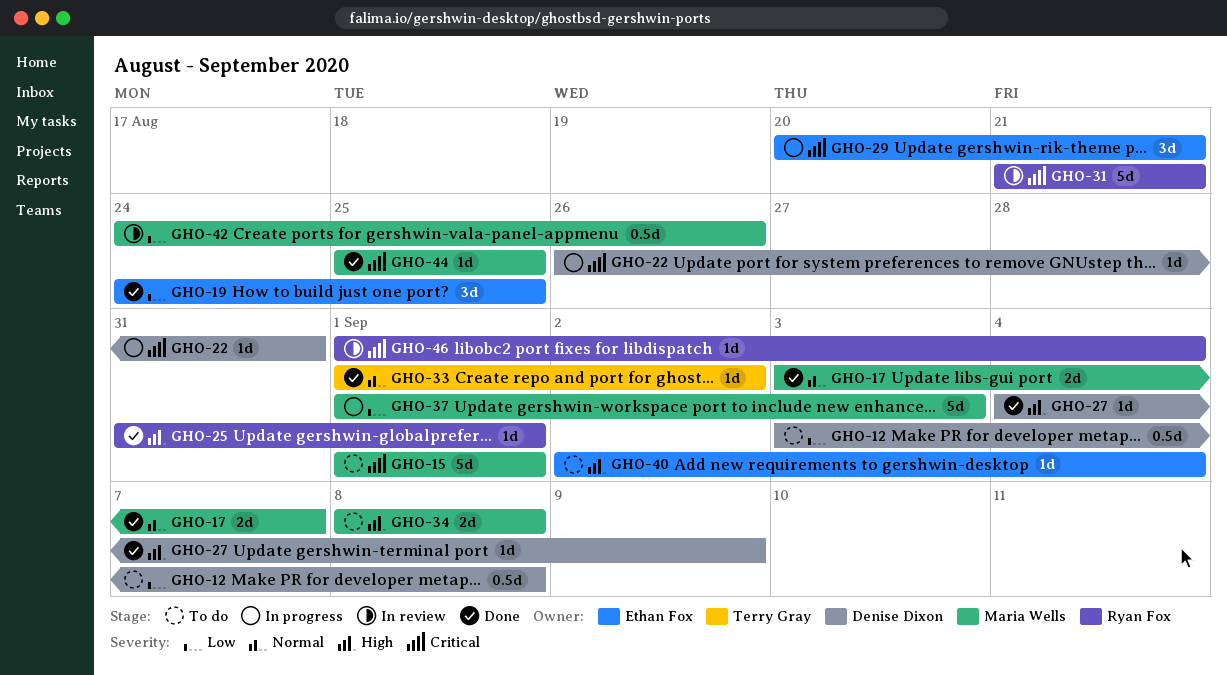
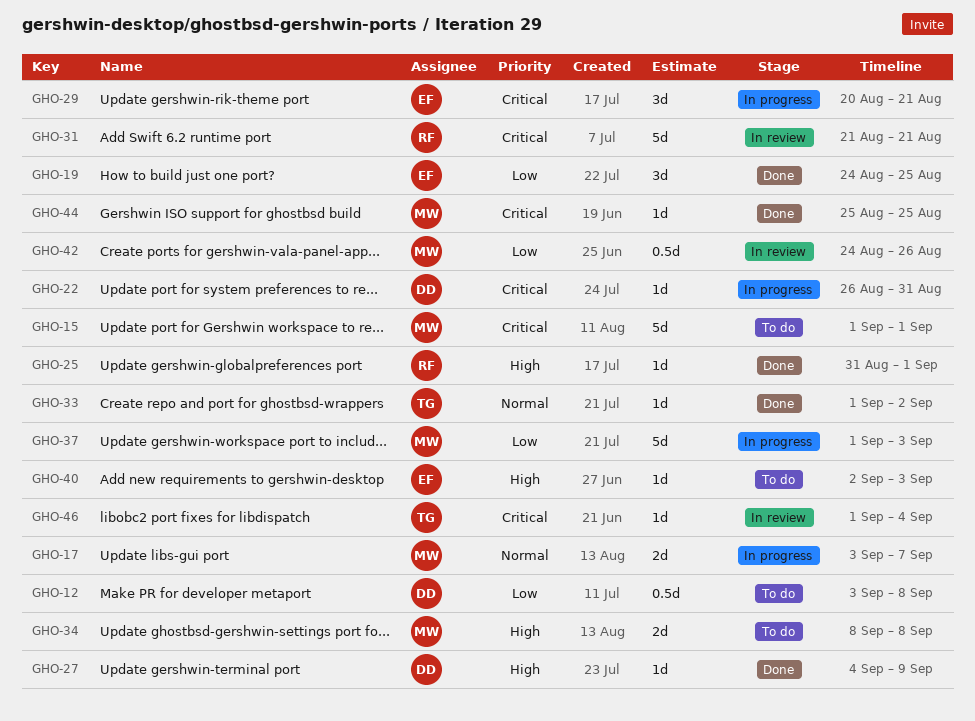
GHO-17, status: Done -> In progress
GHO-40, due: Sep 4 -> Sep 3
GHO-46, owner: Ryan Fox -> Terry Gray

